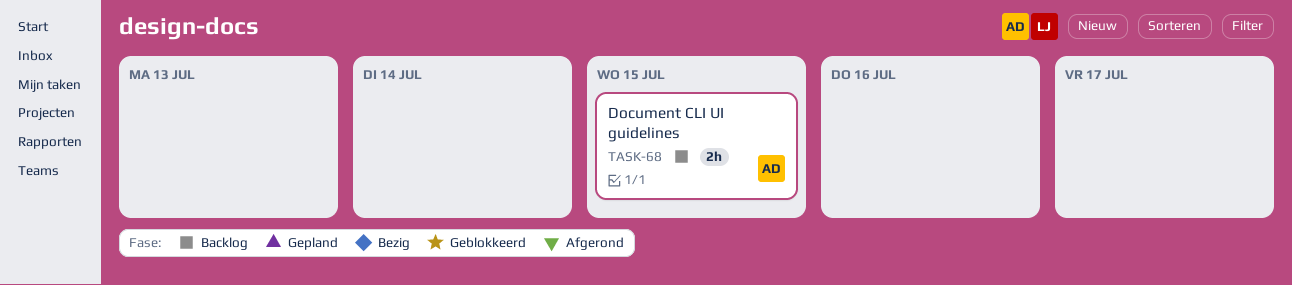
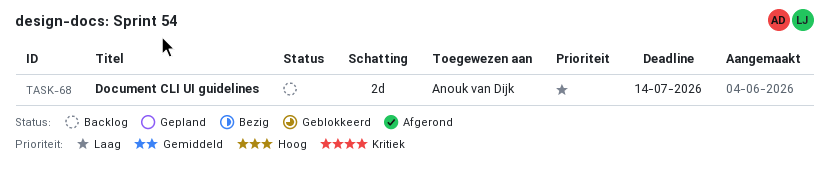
TASK-68, estimate: 2h -> 2d
TASK-68, due: Jul 15 -> Jul 14

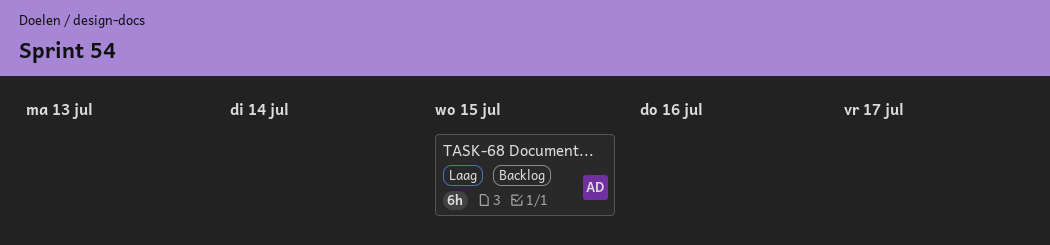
TASK-68, estimate: 2d -> 6h
TASK-68, due: Jul 14 -> Jul 15

